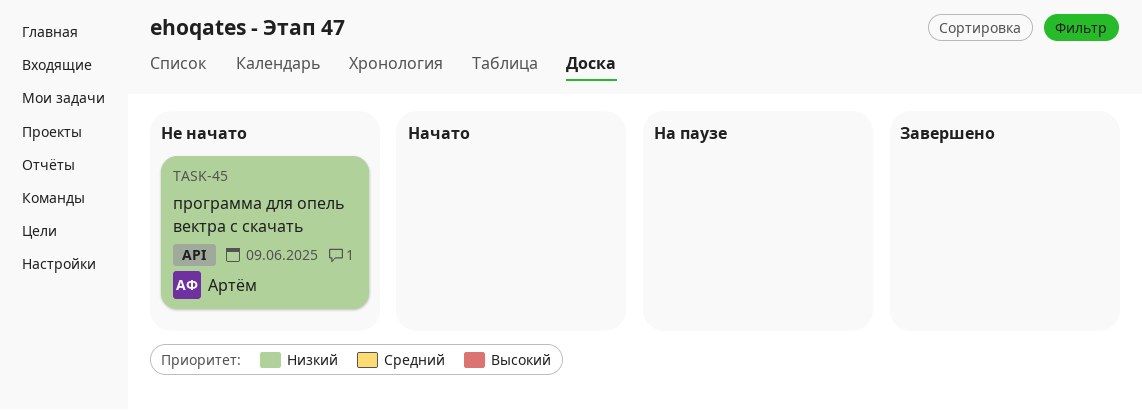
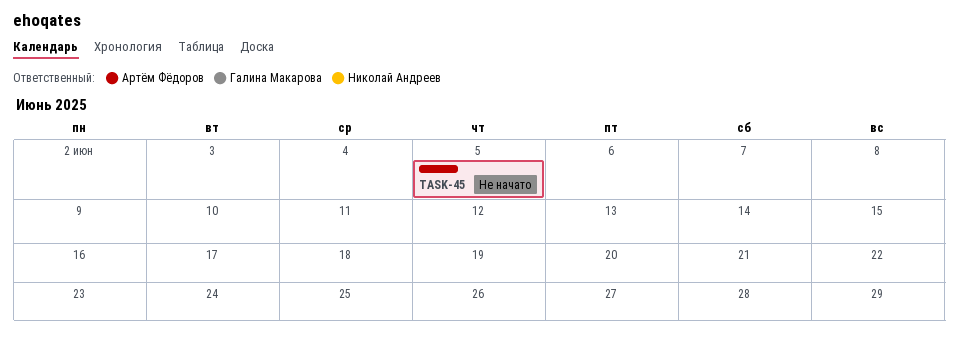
TASK-45, due: Jun 9 -> Jun 5

